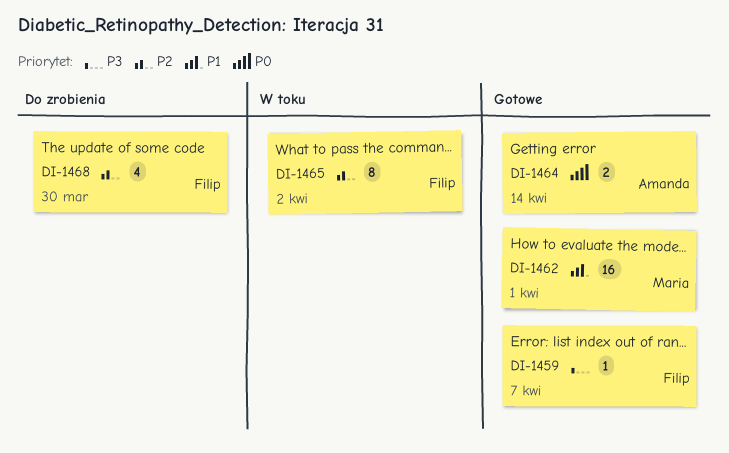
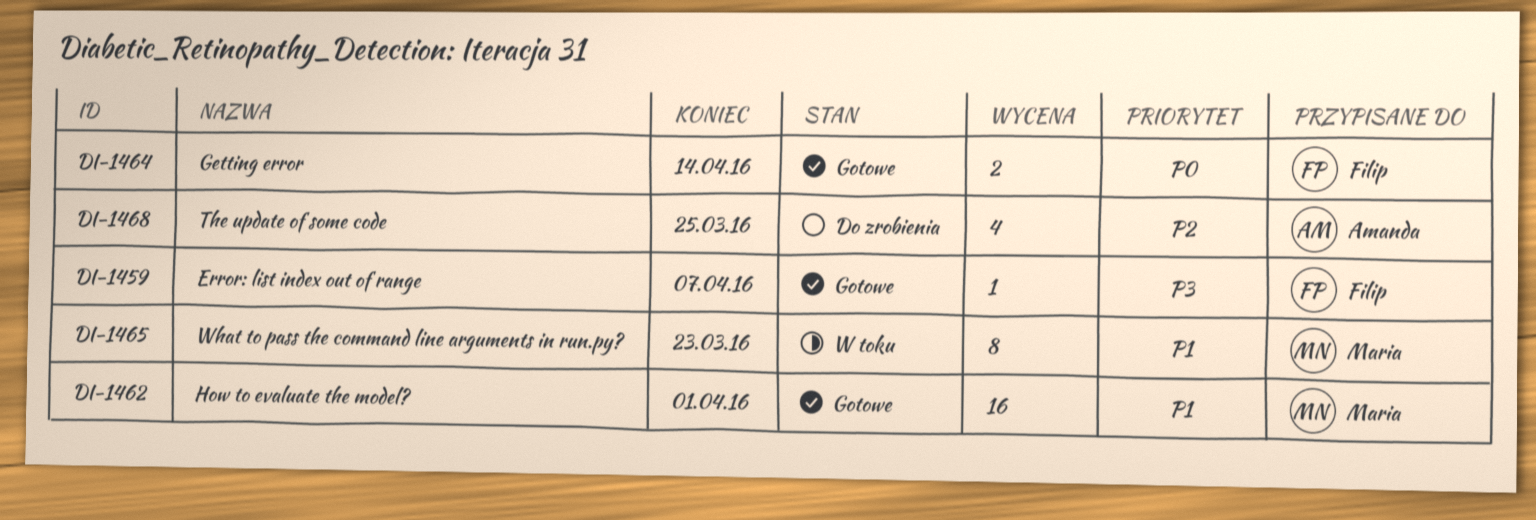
DI-1464, owner: Amanda -> Filip
DI-1465, owner: Filip -> Maria
DI-1465, priority: P2 -> P1
DI-1465, due: Apr 2 -> Mar 23
DI-1468, owner: Filip -> Amanda
DI-1468, due: Mar 30 -> Mar 25

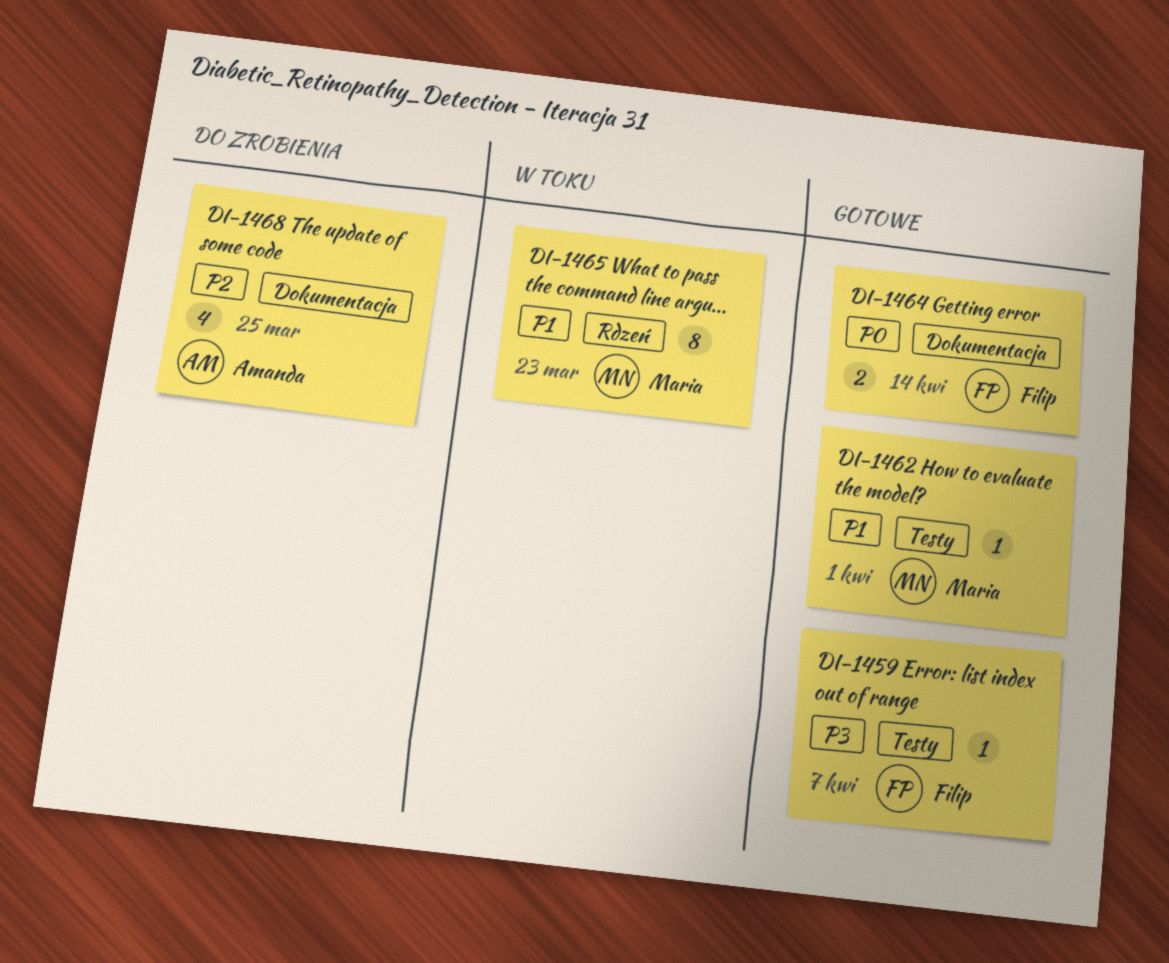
DI-1462, estimate: 16 -> 1

